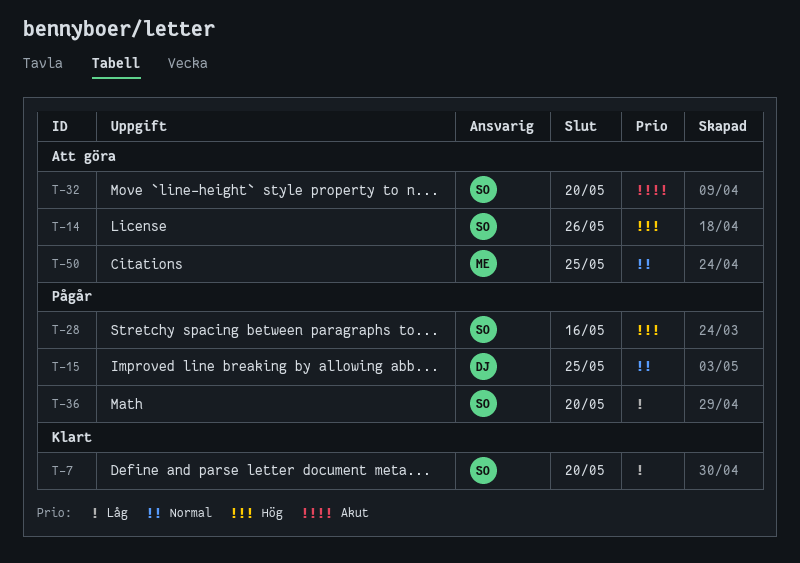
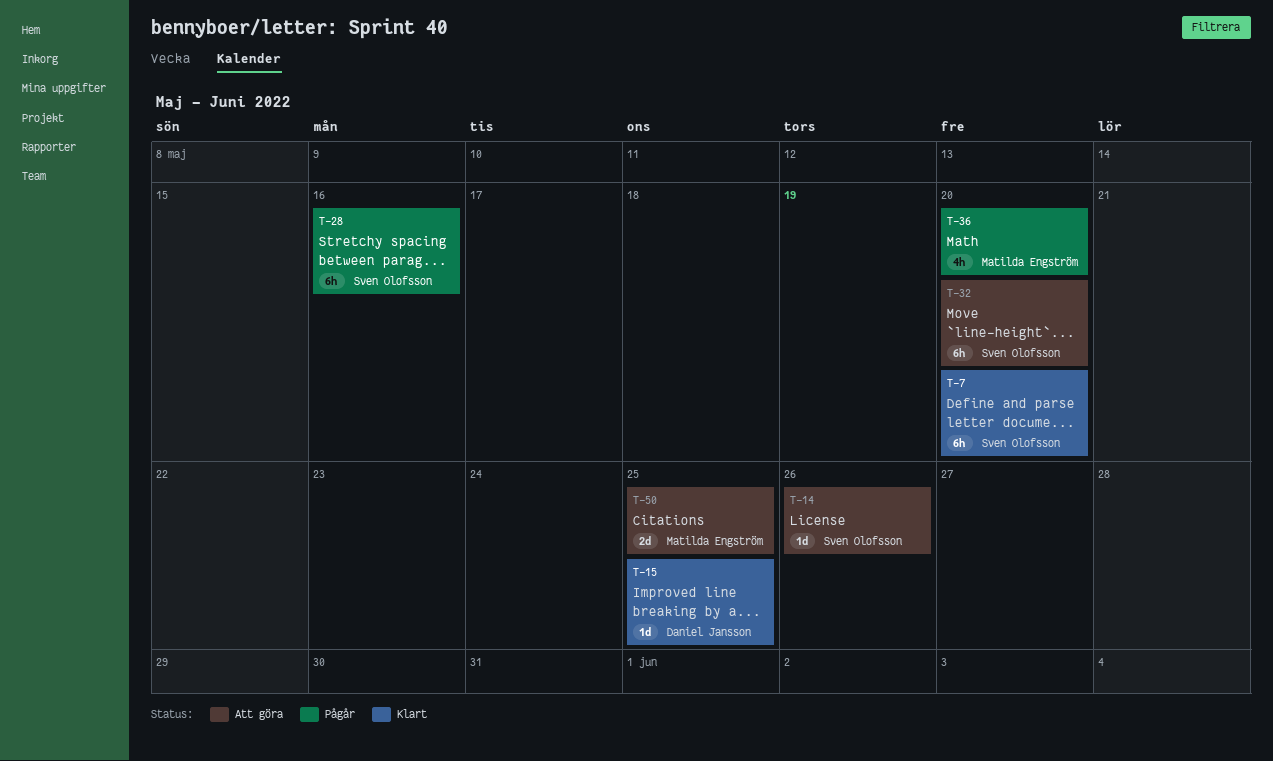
T-15, status: Pågår -> Klart
T-36, owner: Sven Olofsson -> Matilda Engström

